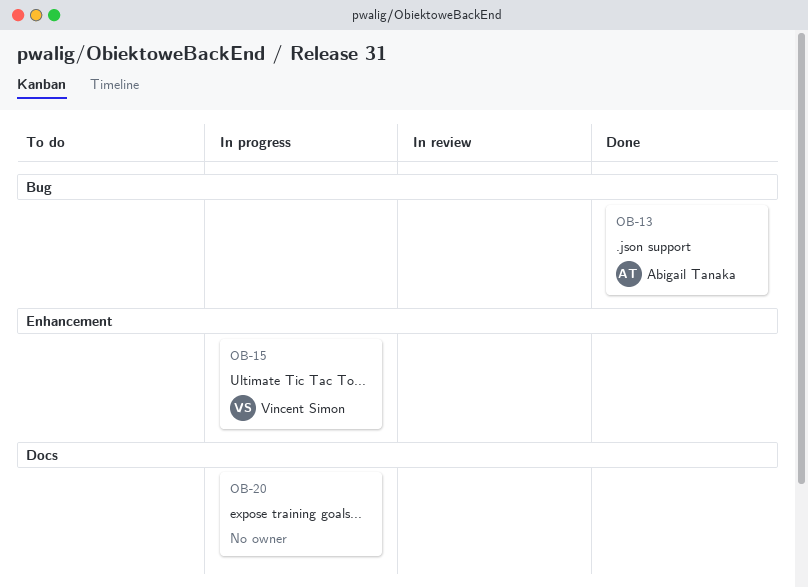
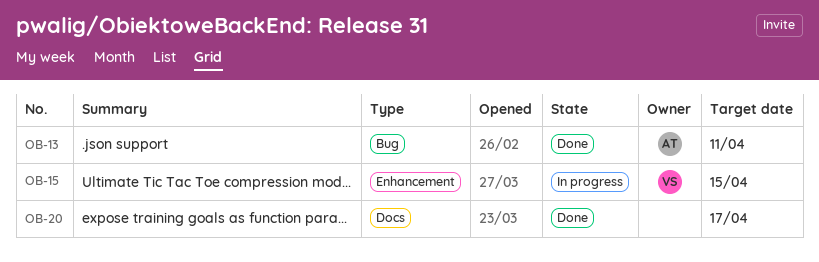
OB-20, status: In progress -> Done

